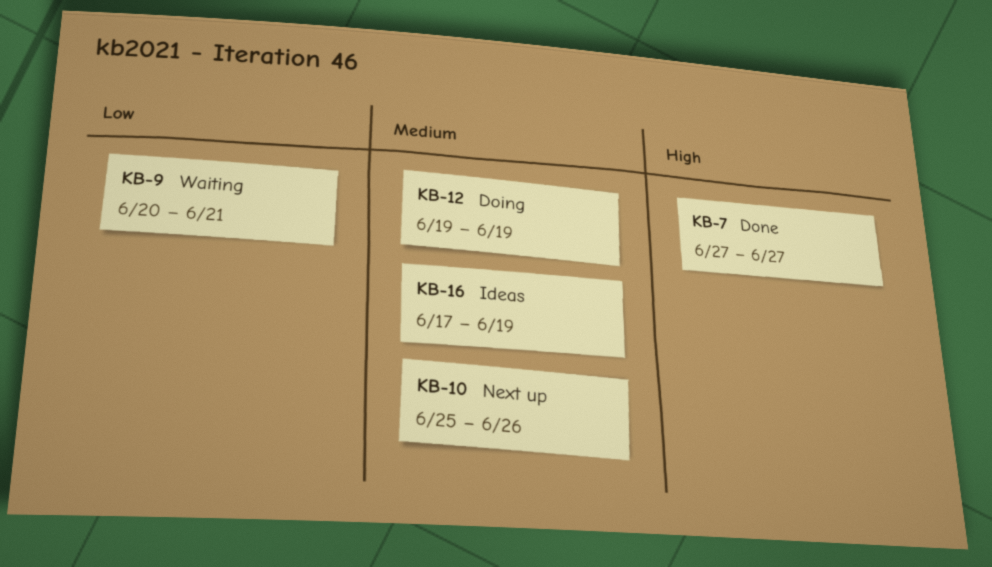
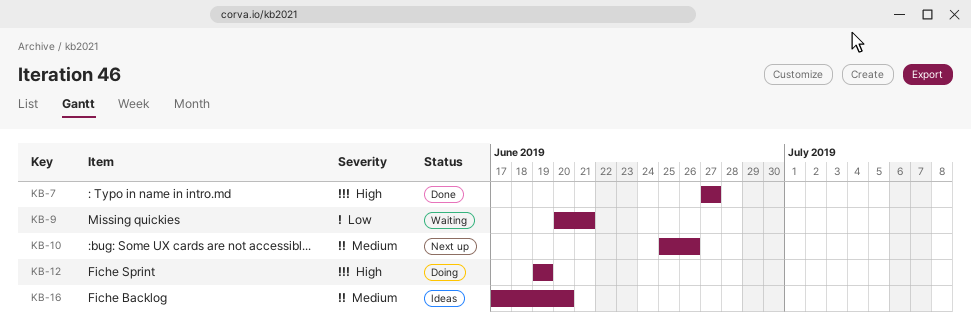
KB-12, priority: Medium -> High
KB-16, due: Jun 19 -> Jun 20

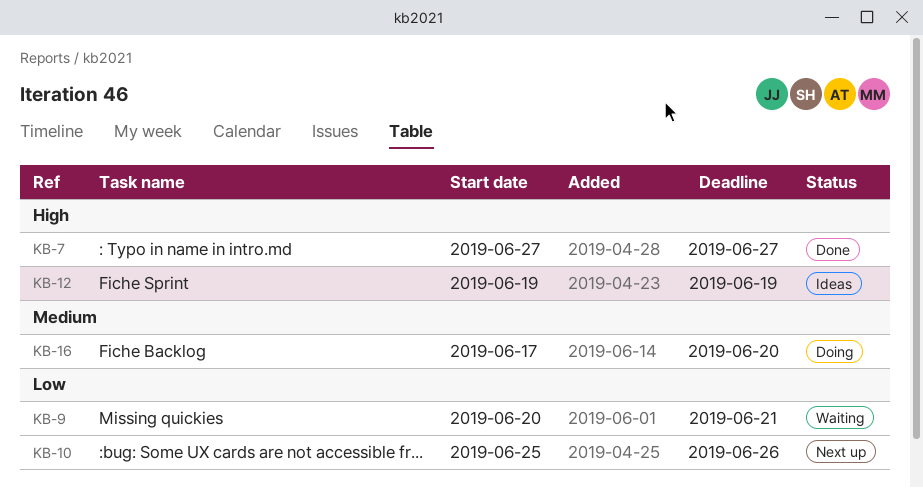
KB-10, priority: Medium -> Low
KB-12, status: Doing -> Ideas
KB-16, status: Ideas -> Doing

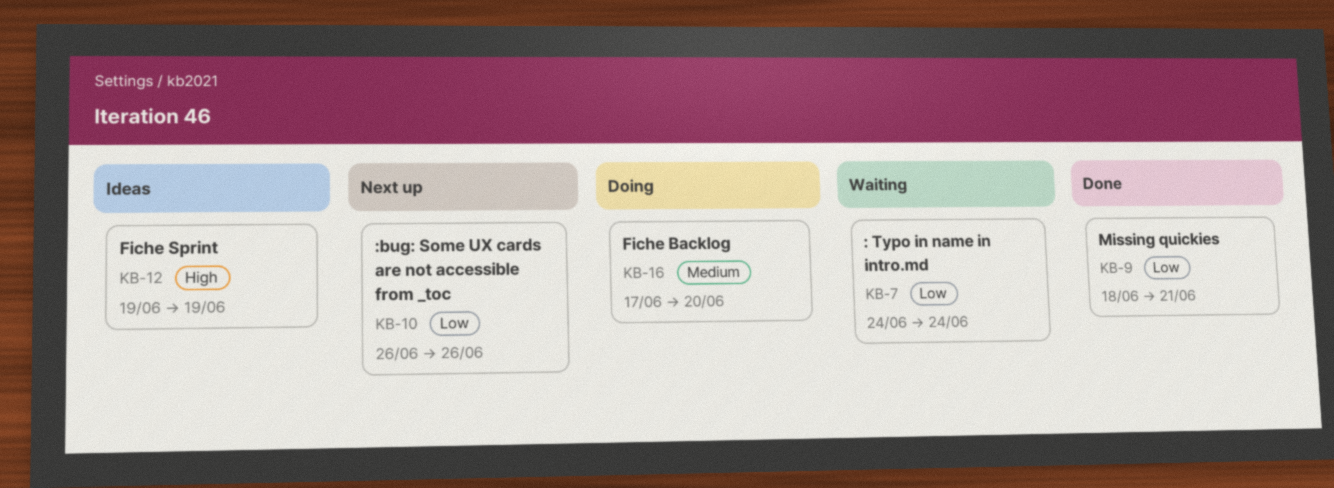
KB-7, status: Done -> Waiting
KB-7, priority: High -> Low
KB-7, start: Jun 27 -> Jun 24
KB-7, due: Jun 27 -> Jun 24
KB-9, status: Waiting -> Done
KB-9, start: Jun 20 -> Jun 18
KB-10, start: Jun 25 -> Jun 26

